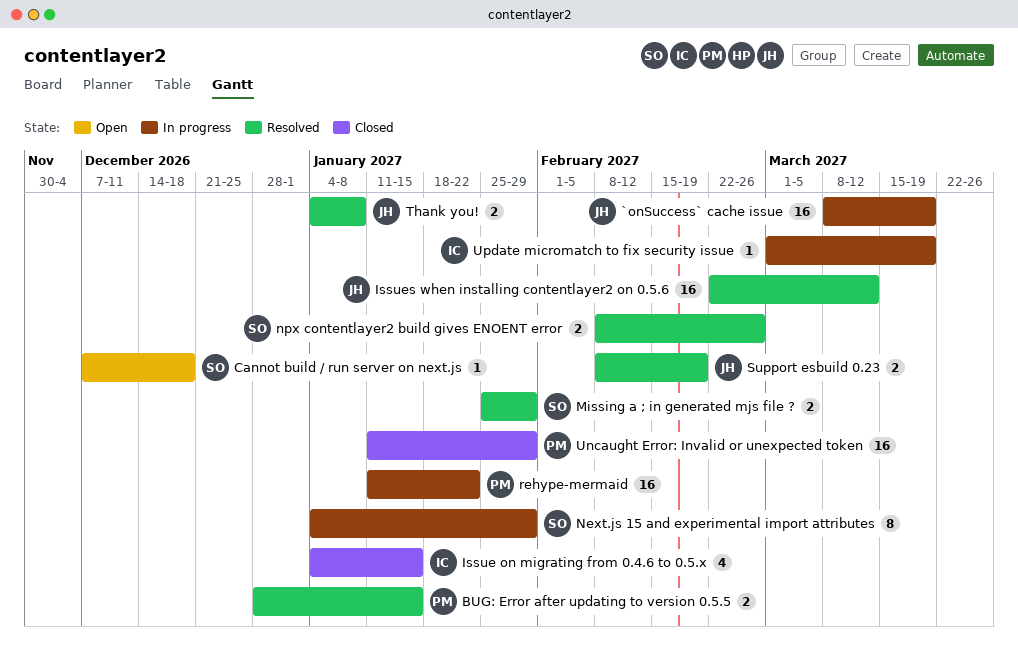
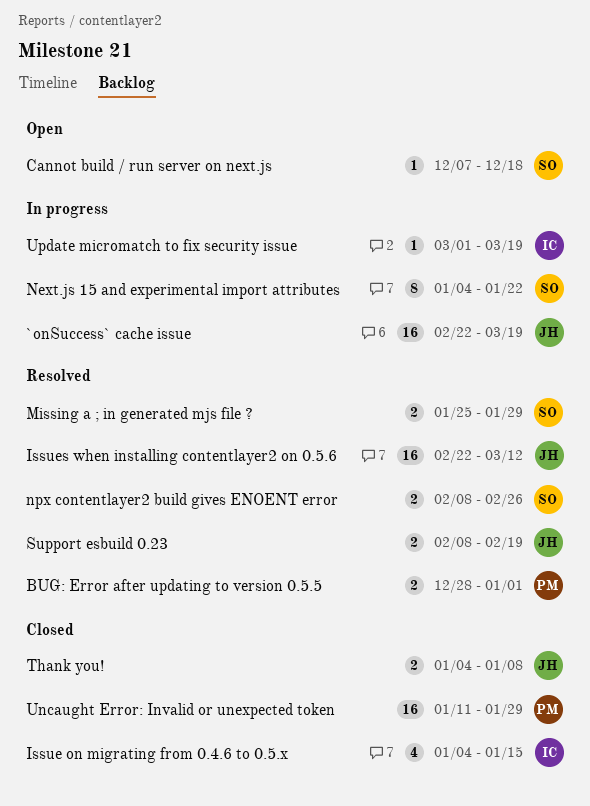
`onSuccess` cache issue, start: Mar 8 -> Feb 22
BUG: Error after updating to version 0.5.5, due: Jan 15 -> Jan 1
Next.js 15 and experimental import attributes, due: Jan 29 -> Jan 22
rehype-mermaid: present -> none
Thank you!, status: Resolved -> Closed

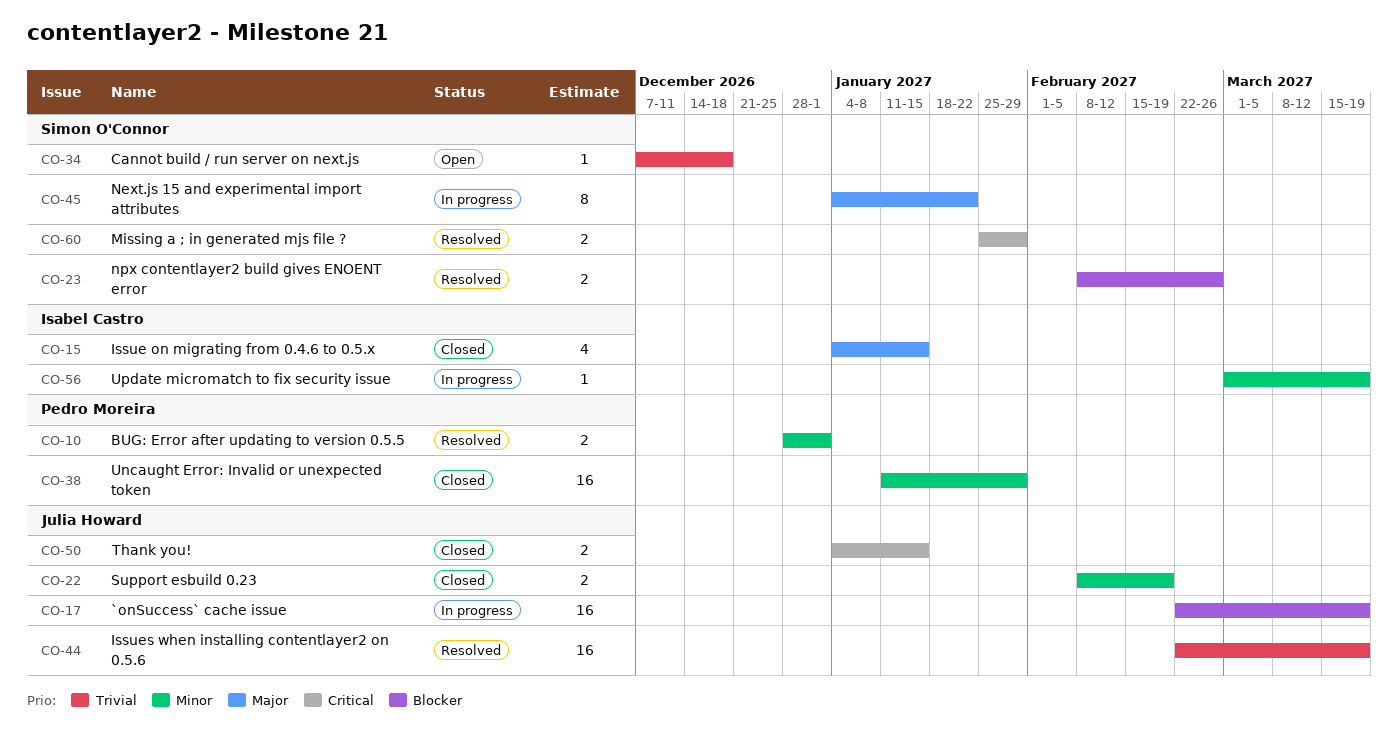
Issues when installing contentlayer2 on 0.5.6, due: Mar 12 -> Mar 19
Support esbuild 0.23, status: Resolved -> Closed
Thank you!, due: Jan 8 -> Jan 15

